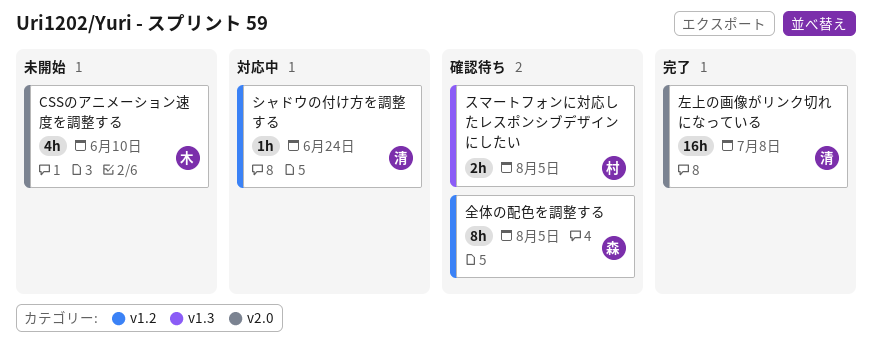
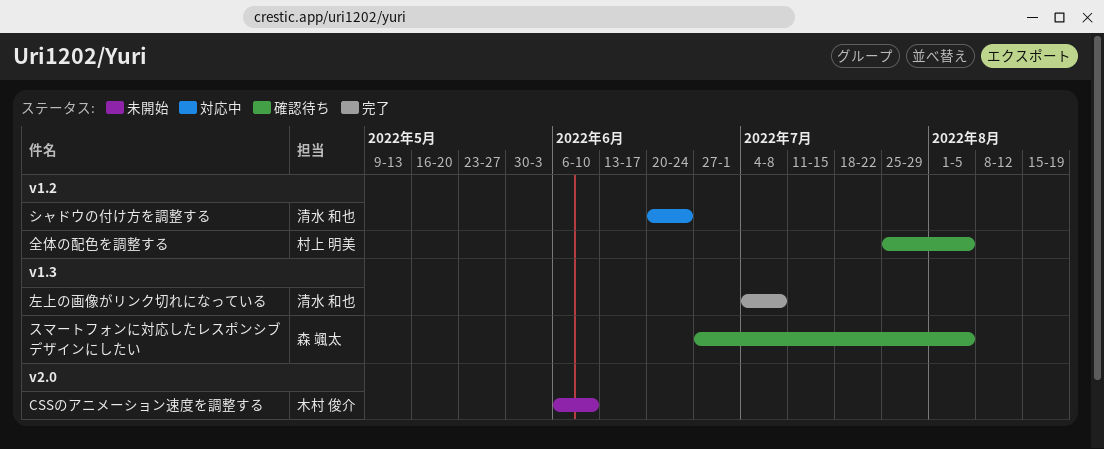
スマートフォンに対応したレスポンシブデザインにしたい, owner: 村上 明美 -> 森 颯太
全体の配色を調整する, owner: 森 颯太 -> 村上 明美
左上の画像がリンク切れになっている, label: v2.0 -> v1.3

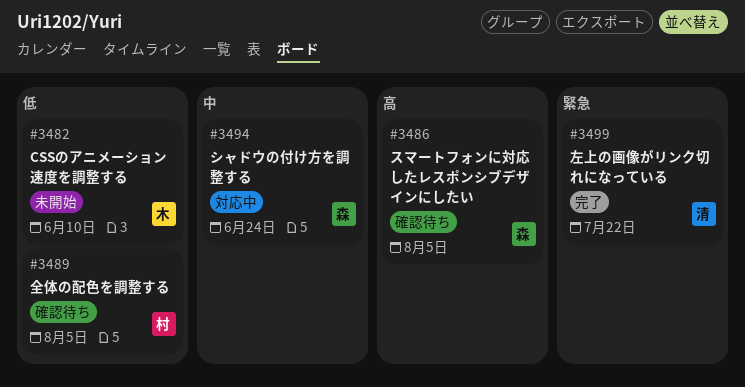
シャドウの付け方を調整する, owner: 清水 和也 -> 森 颯太
左上の画像がリンク切れになっている, due: Jul 8 -> Jul 22

